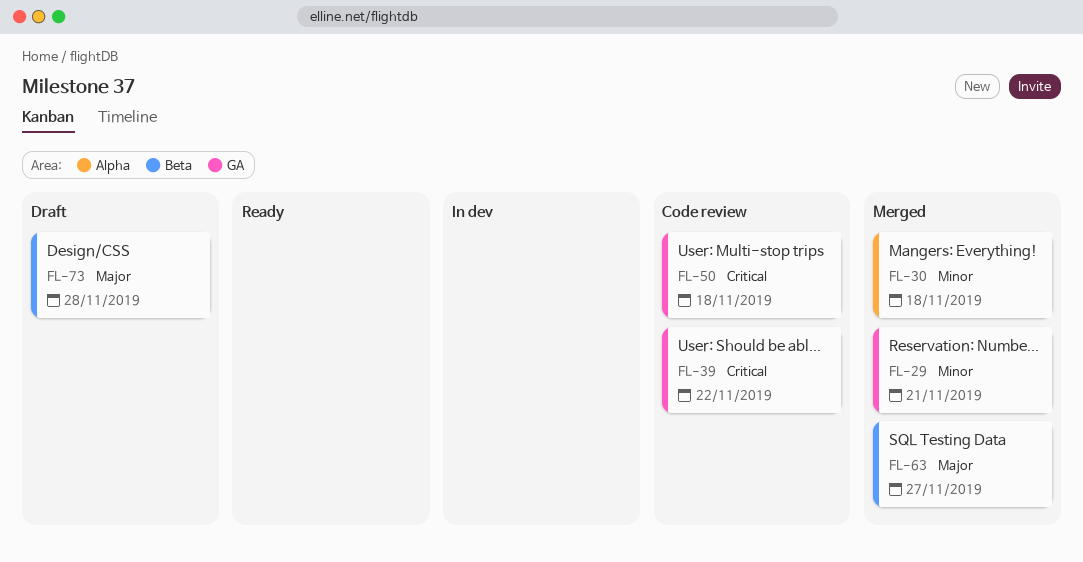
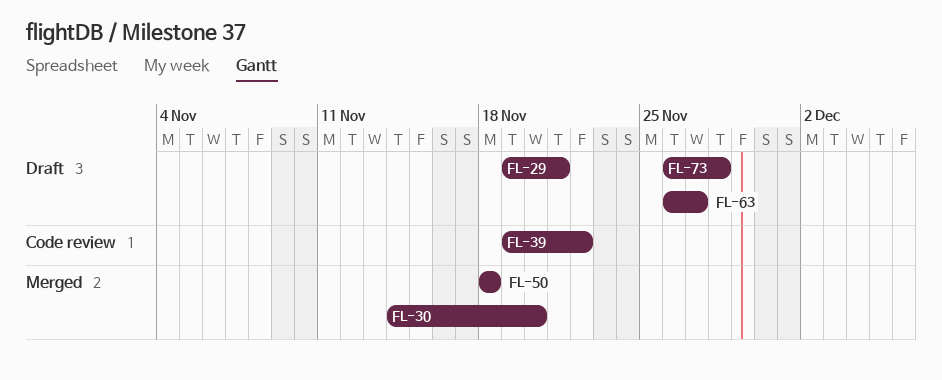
FL-29, status: Merged -> Draft
FL-30, due: Nov 18 -> Nov 20
FL-50, status: Code review -> Merged
FL-63, status: Merged -> Draft

